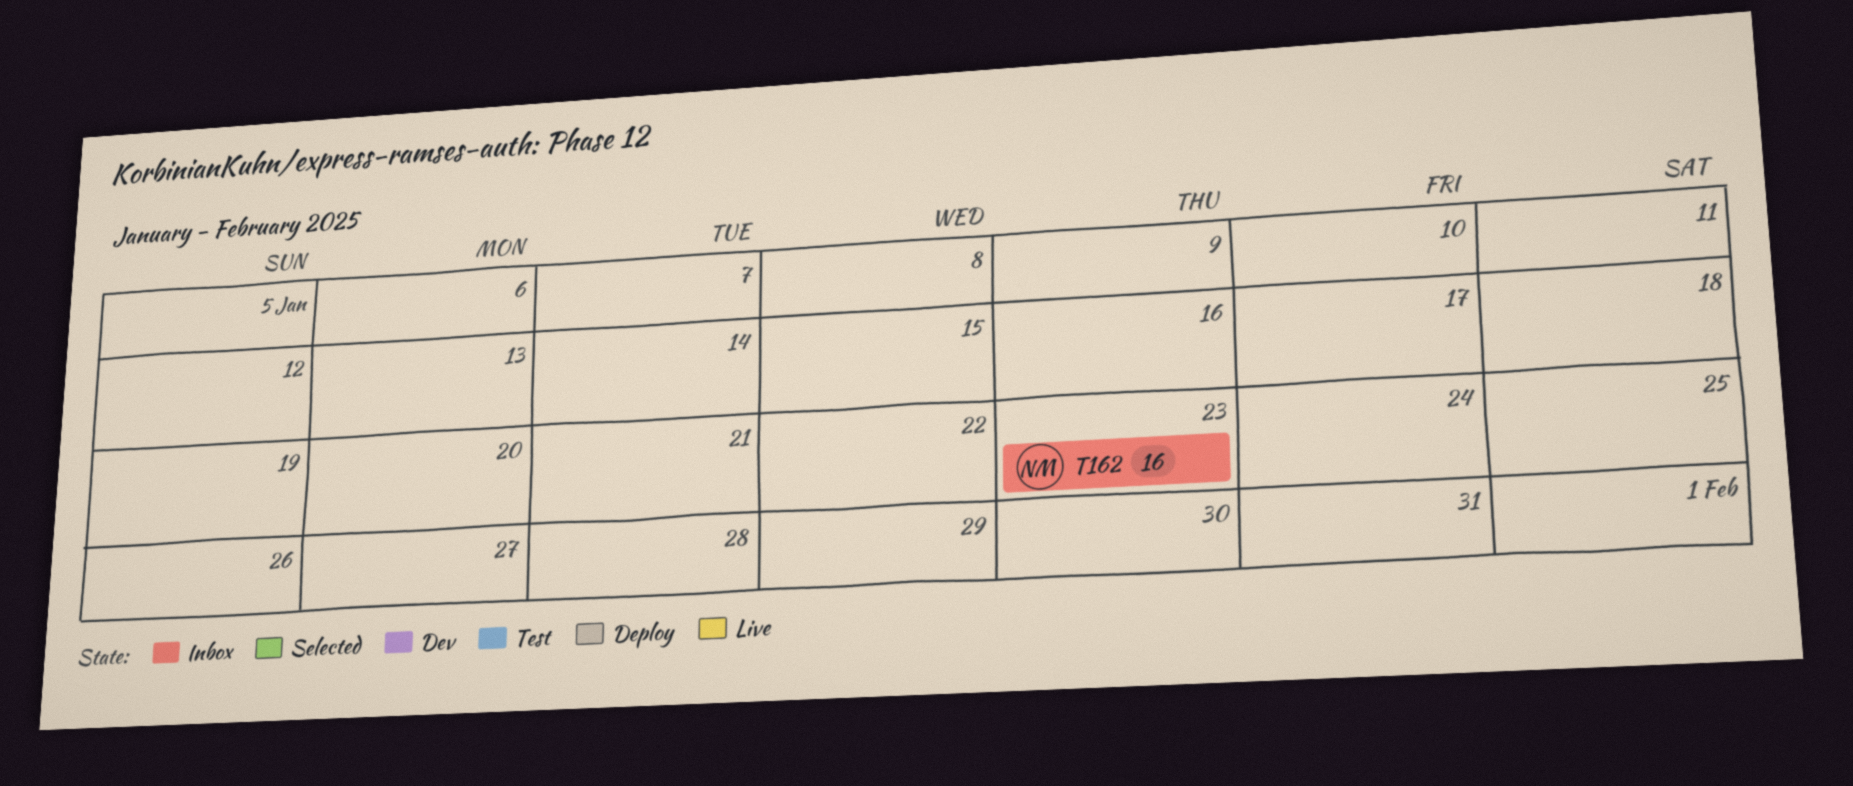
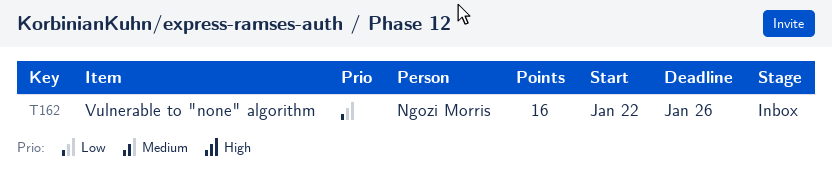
T162, start: Jan 23 -> Jan 22
T162, due: Jan 23 -> Jan 26

